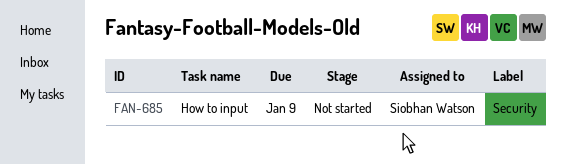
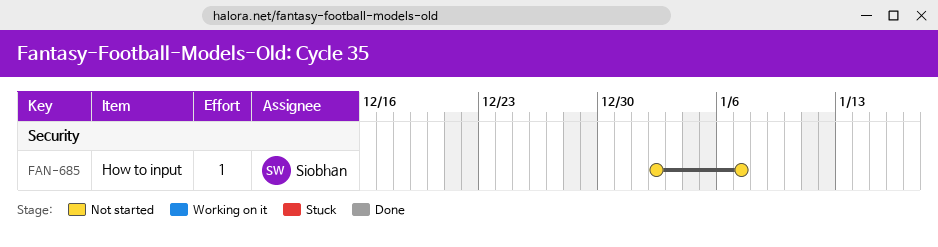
FAN-685, due: Jan 9 -> Jan 7

